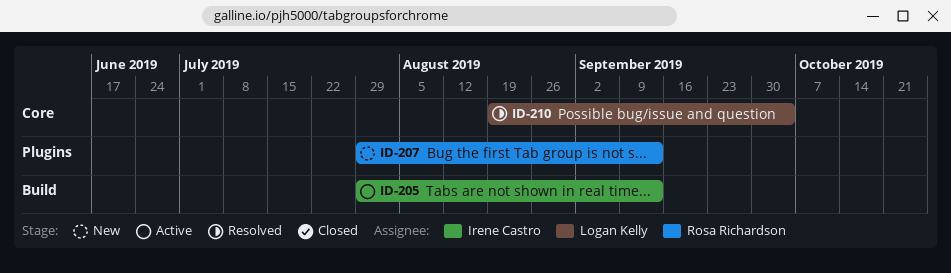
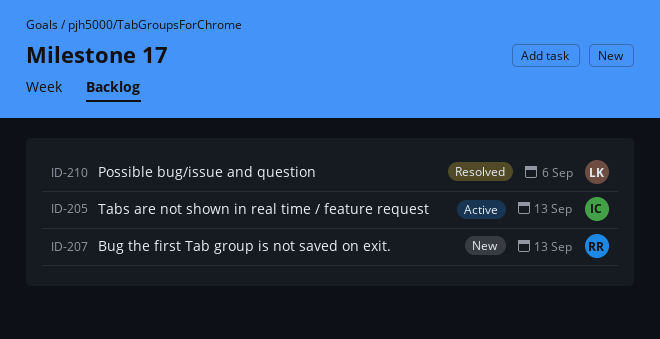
ID-210, due: Oct 4 -> Sep 6

